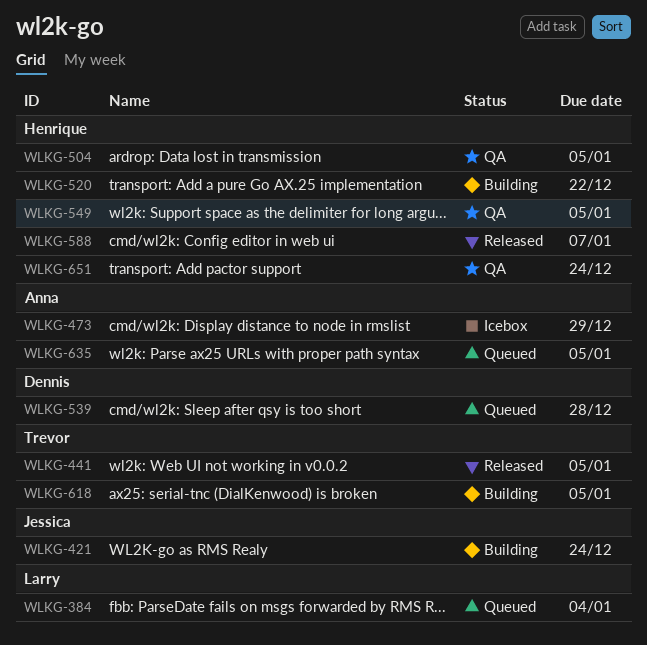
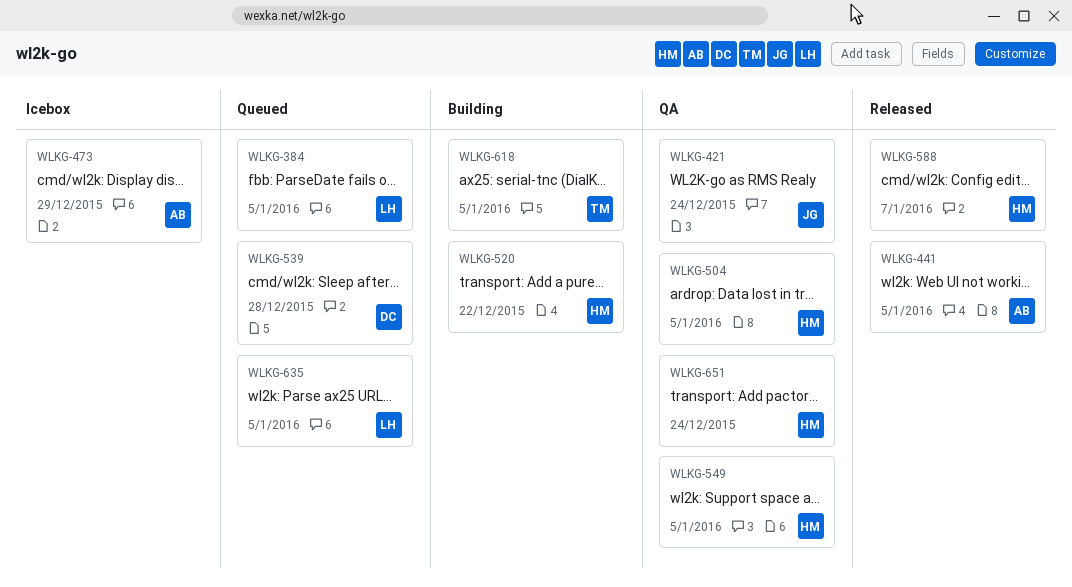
WLKG-384, due: Jan 4 -> Jan 5
WLKG-421, status: Building -> QA
WLKG-441, owner: Trevor -> Anna
WLKG-635, owner: Anna -> Larry

